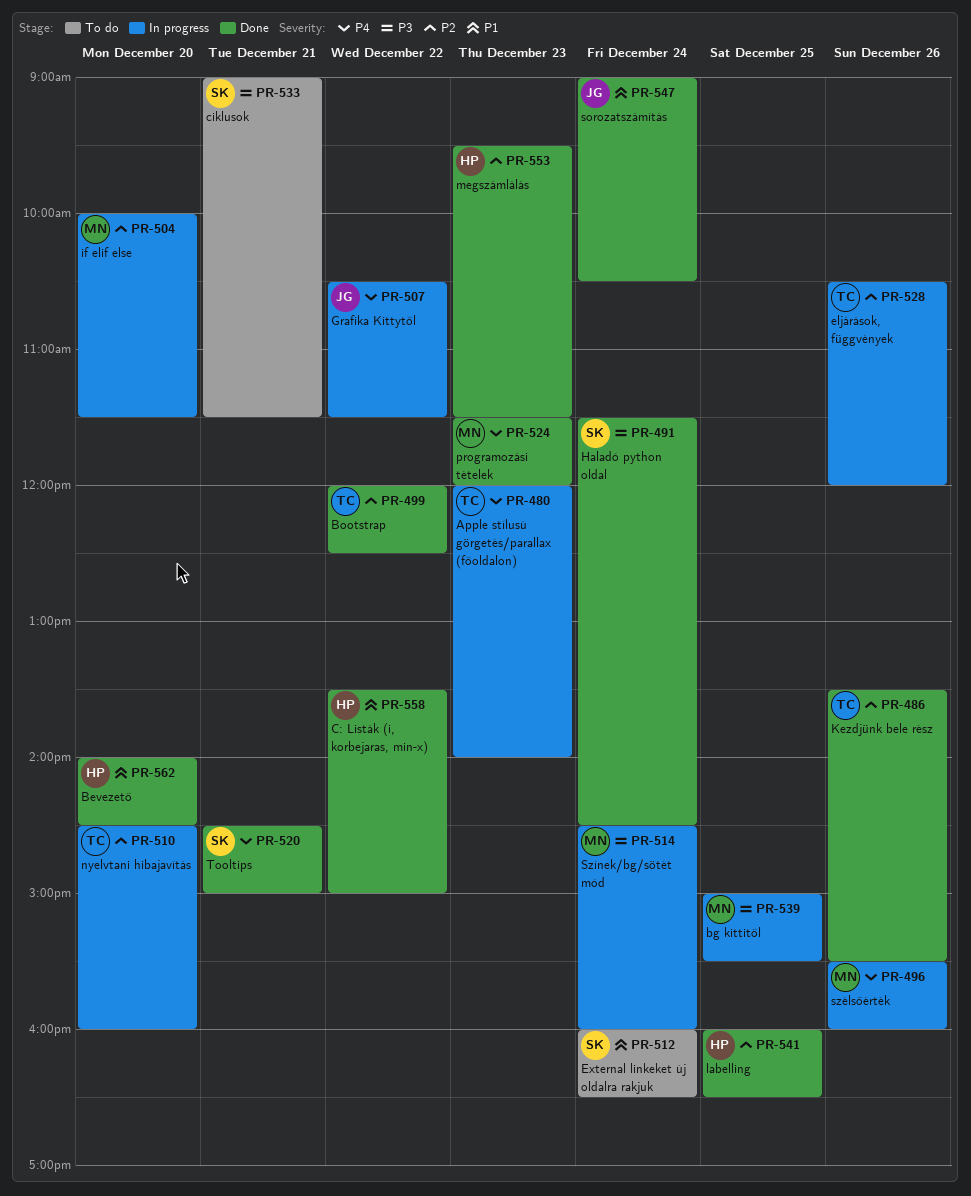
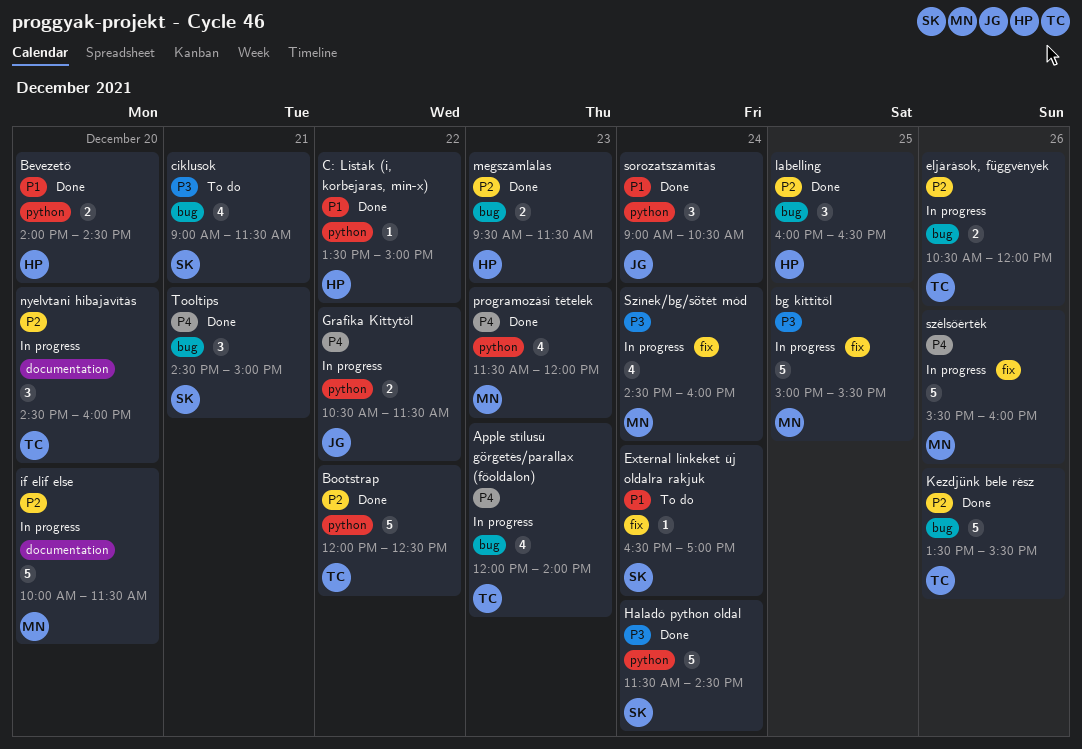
External linkeket új oldalra rakjuk, begins: 16:00 -> 16:30
External linkeket új oldalra rakjuk, ends: 16:30 -> 17:00

